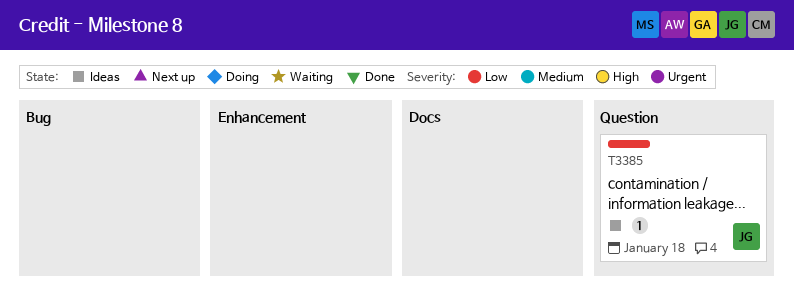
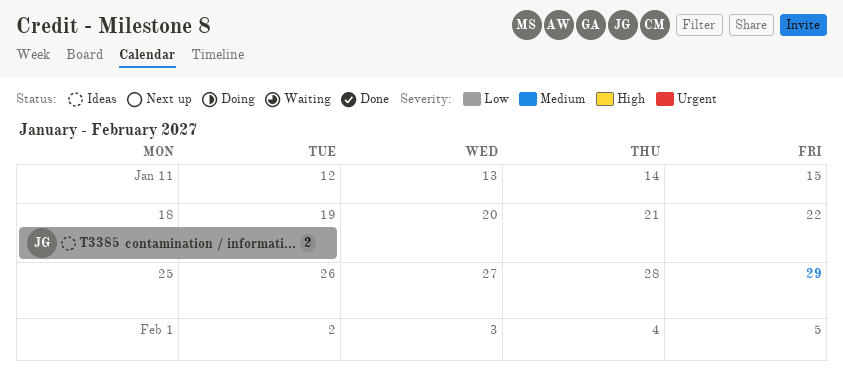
T3385, estimate: 1 -> 2
T3385, due: Jan 18 -> Jan 19

